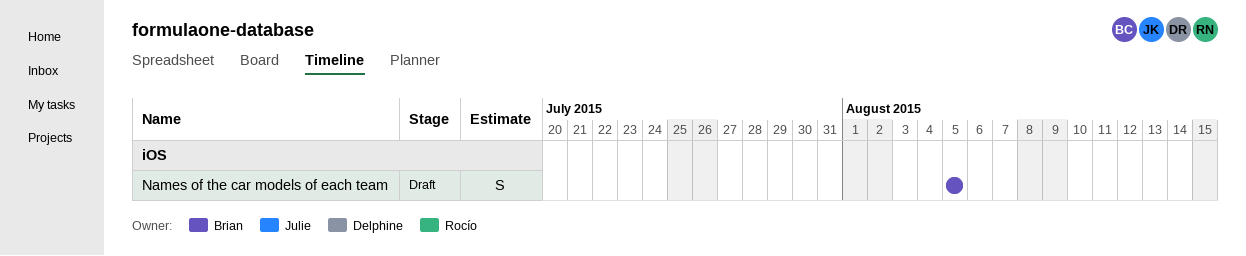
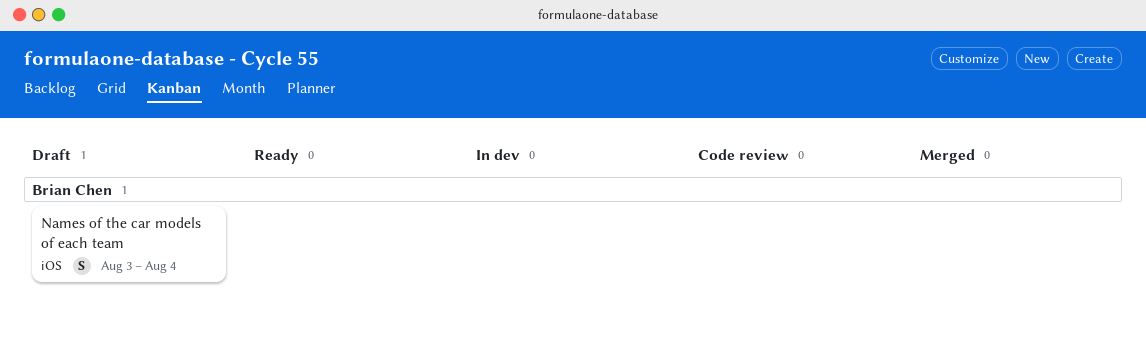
Names of the car models of each team, start: Aug 5 -> Aug 3
Names of the car models of each team, due: Aug 5 -> Aug 4

